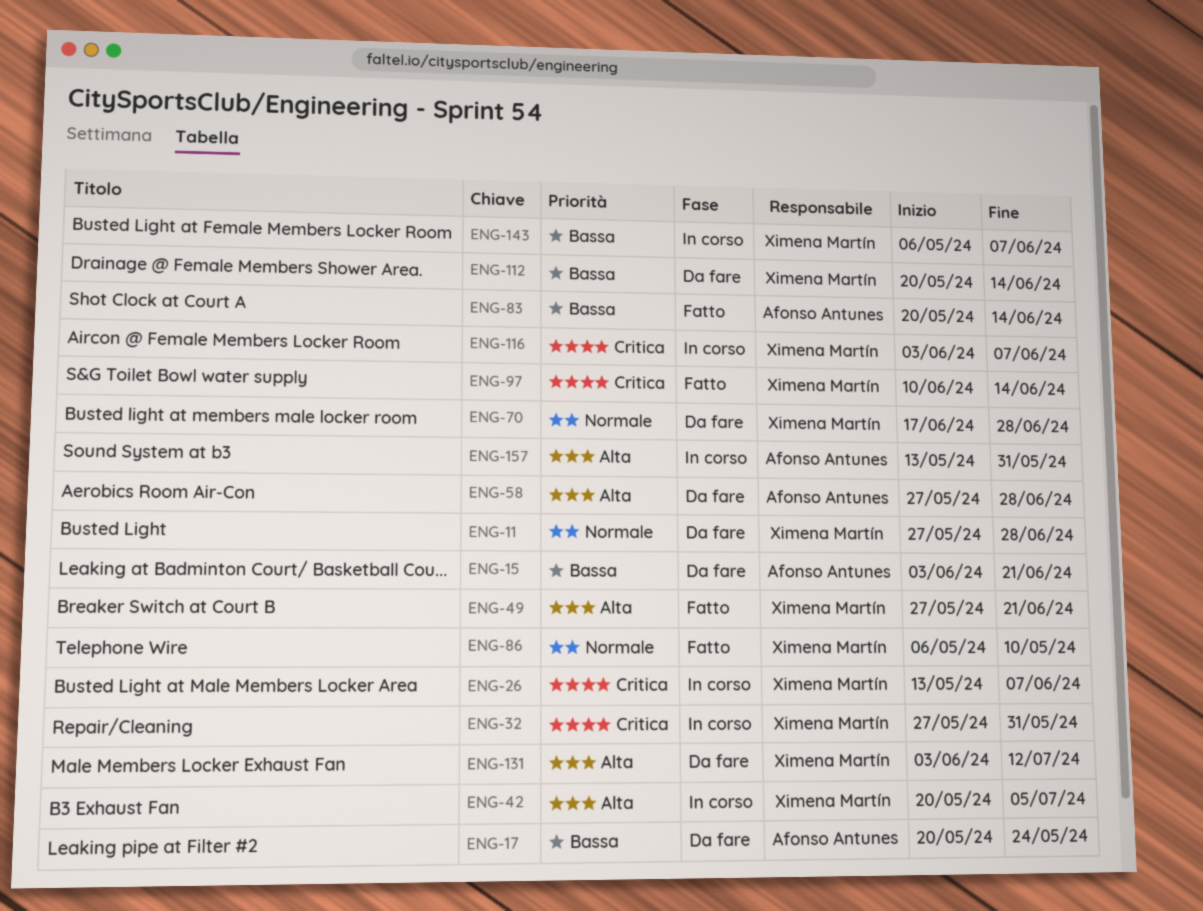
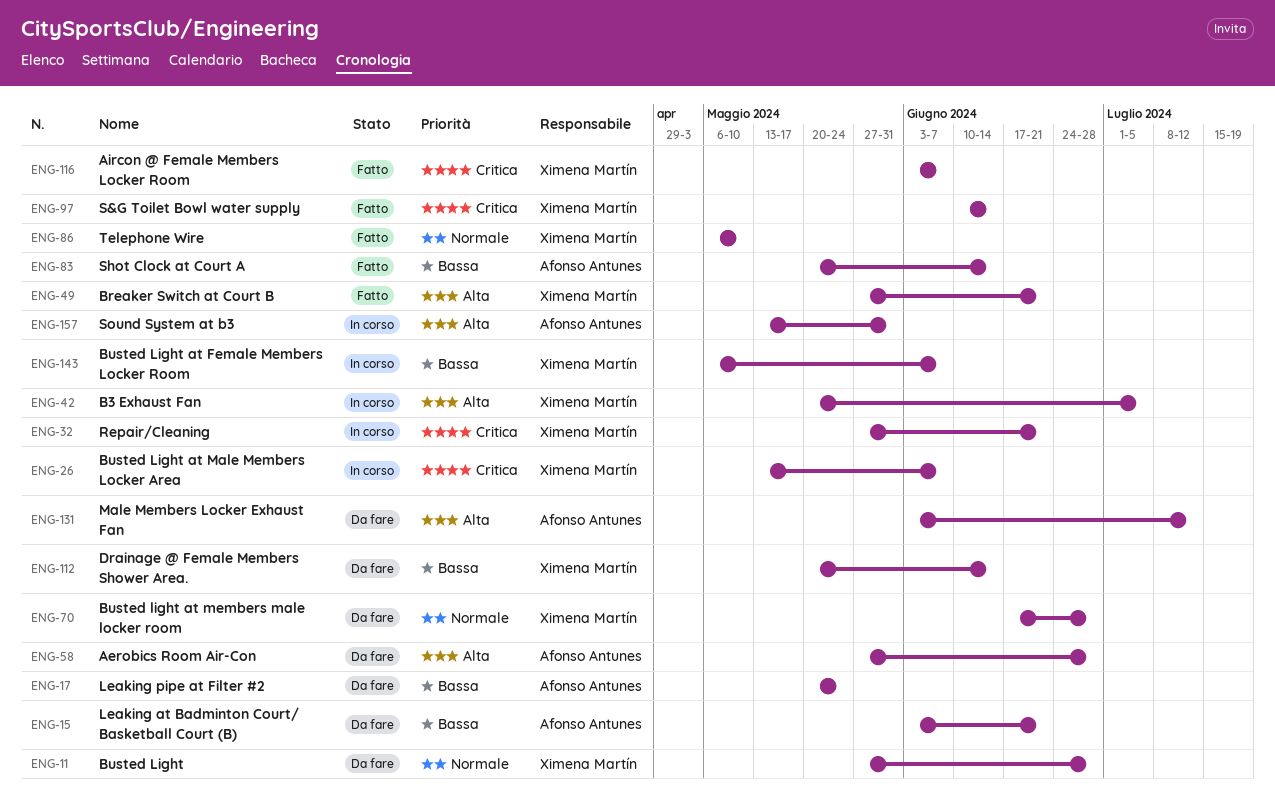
ENG-32, due: May 31 -> Jun 21
ENG-116, status: In corso -> Fatto
ENG-131, owner: Ximena Martín -> Afonso Antunes

